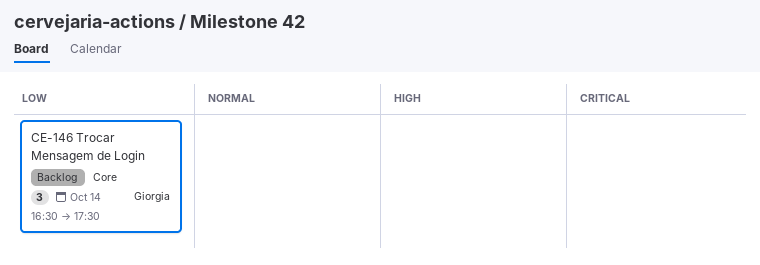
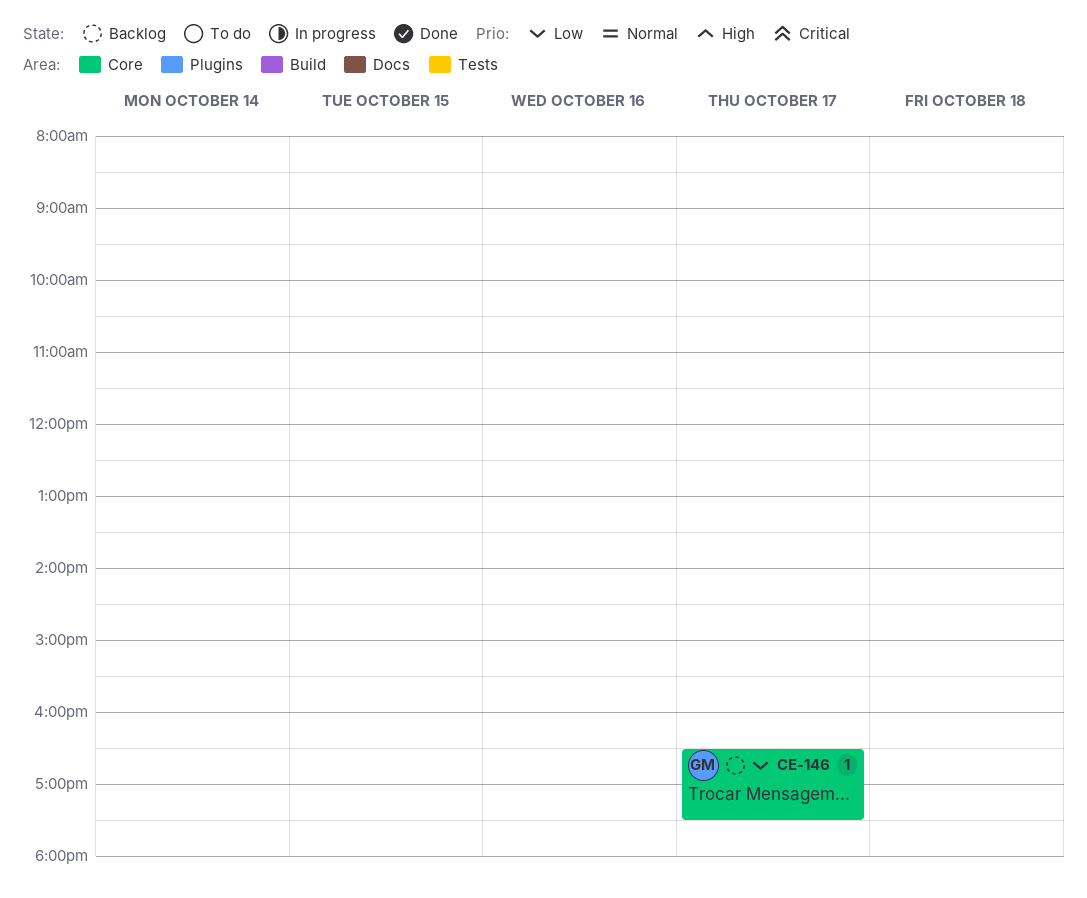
CE-146, estimate: 3 -> 1
CE-146, day: Oct 14 -> Oct 17

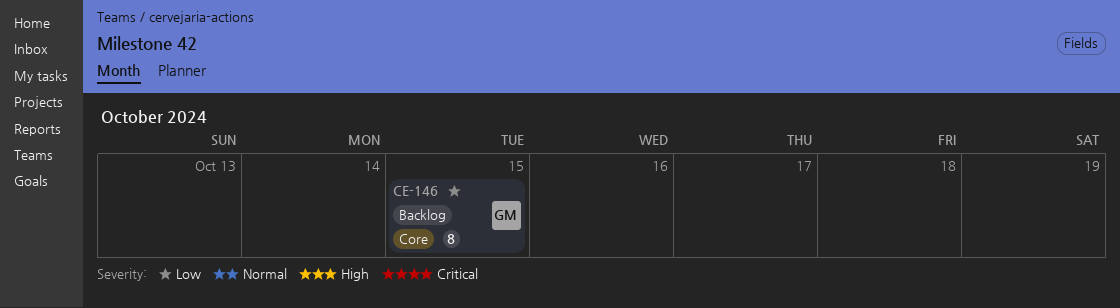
CE-146, estimate: 1 -> 8
CE-146, day: Oct 17 -> Oct 15

